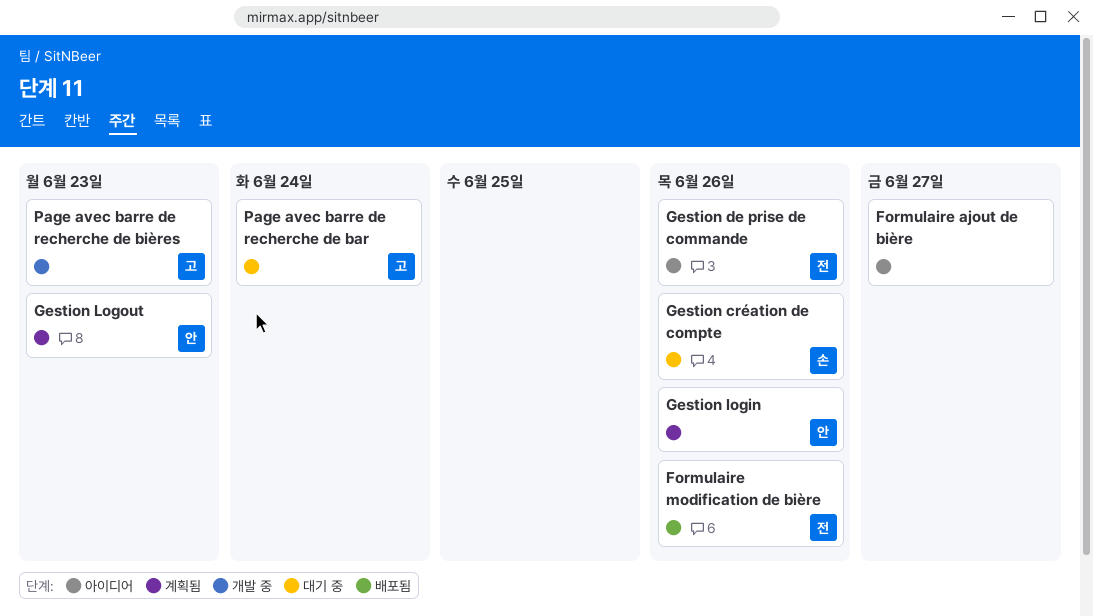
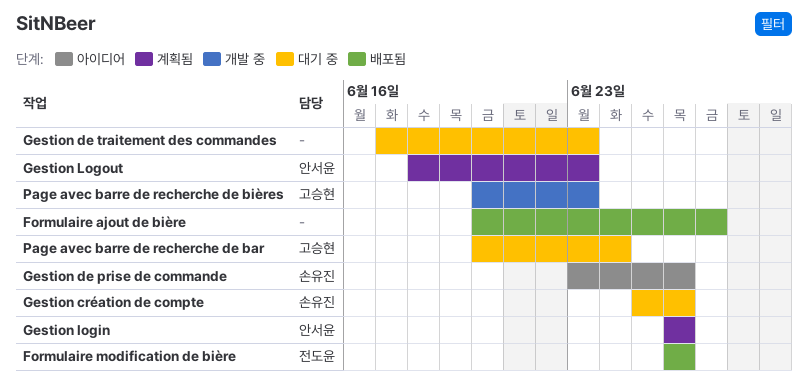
Formulaire ajout de bière, status: 아이디어 -> 배포됨
Gestion de prise de commande, owner: 전도윤 -> 손유진
Gestion de traitement des commandes: none -> present

